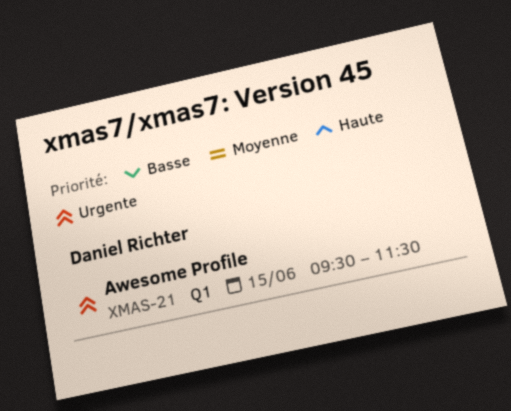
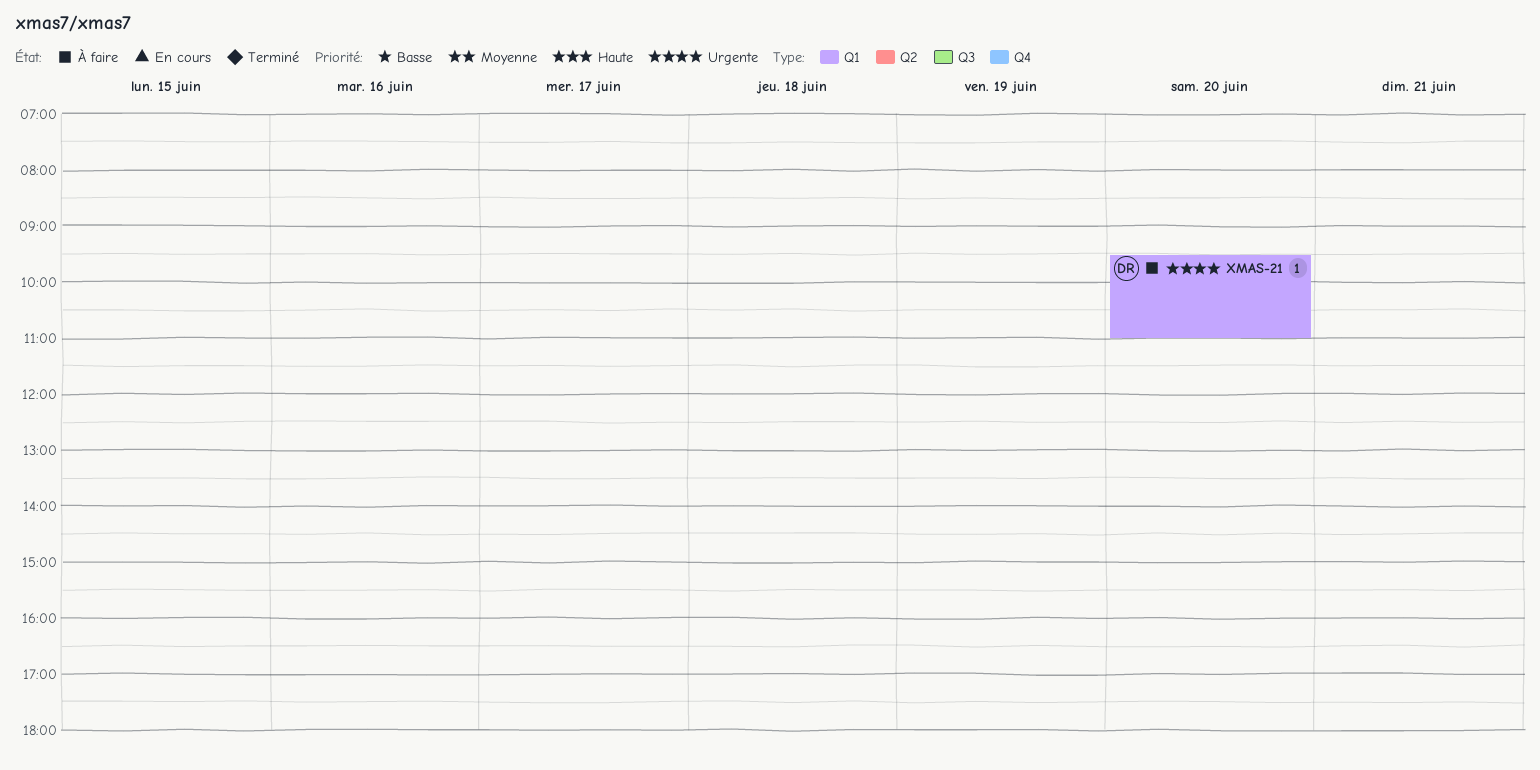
XMAS-21, day: Jun 15 -> Jun 20
XMAS-21, ends: 11:30 -> 11:00

